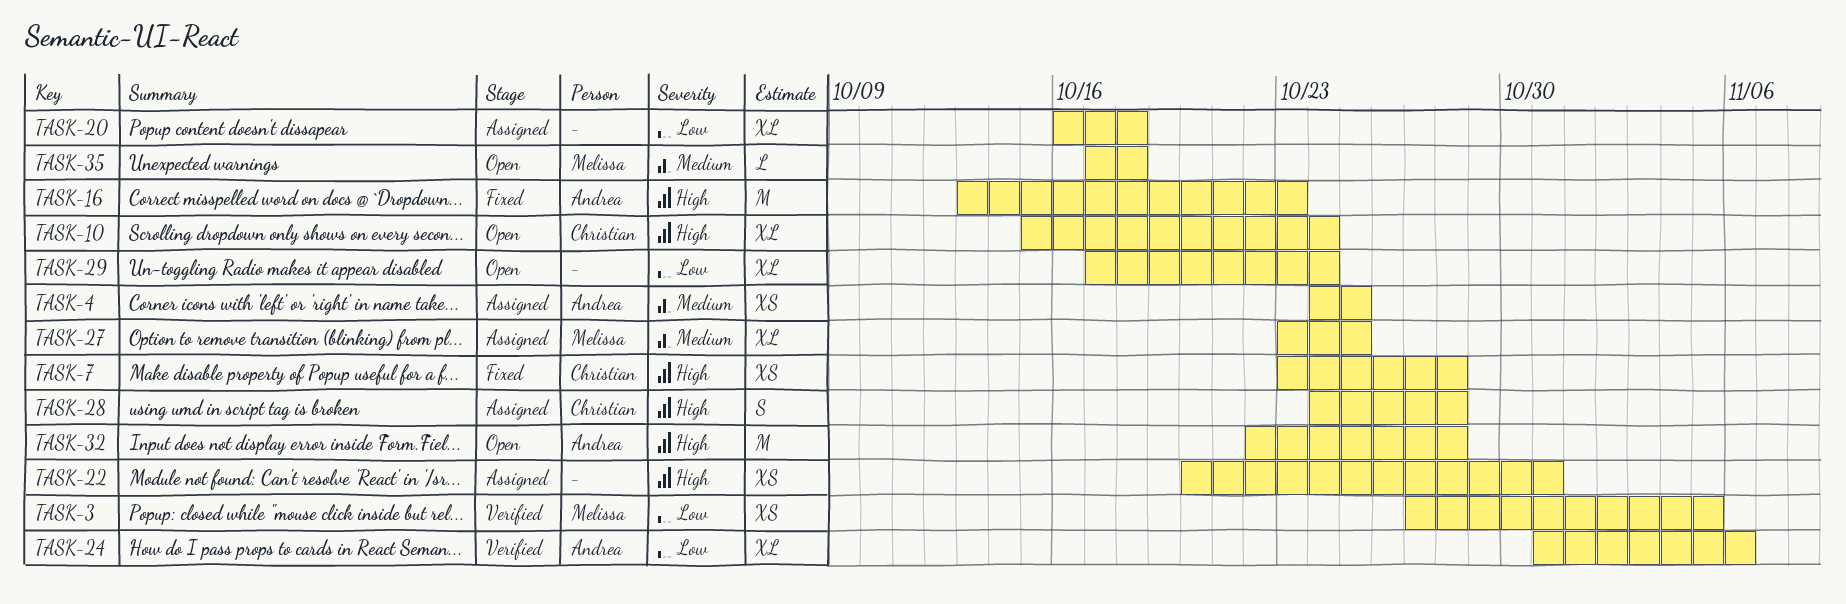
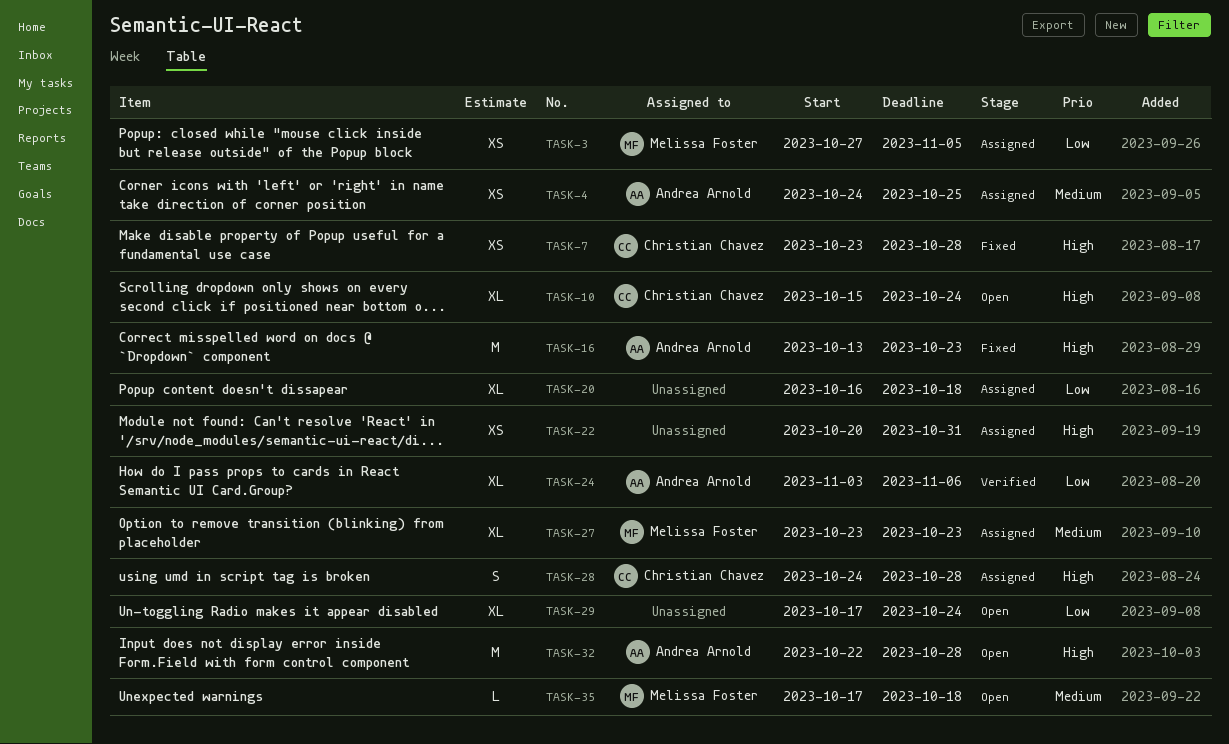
TASK-3, status: Verified -> Assigned
TASK-24, start: Oct 31 -> Nov 3
TASK-27, due: Oct 25 -> Oct 23

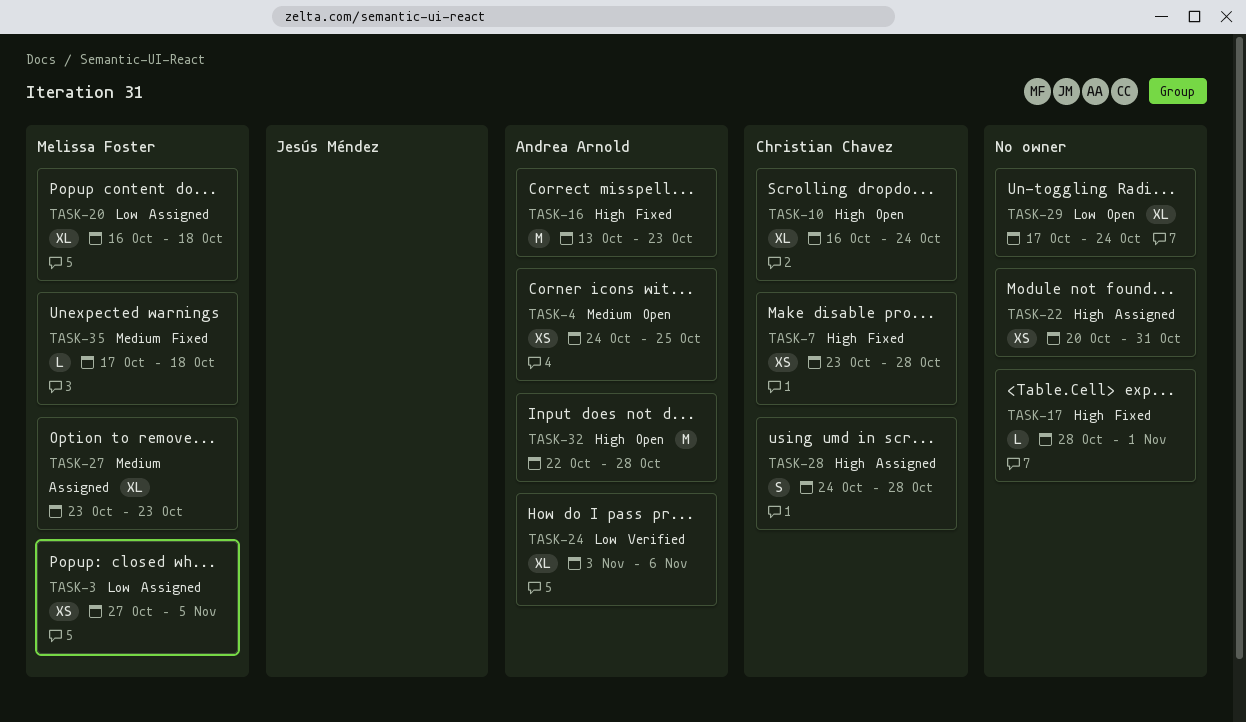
TASK-4, status: Assigned -> Open
TASK-10, start: Oct 15 -> Oct 16
TASK-17: none -> present
TASK-20, owner: none -> Melissa Foster
TASK-35, status: Open -> Fixed

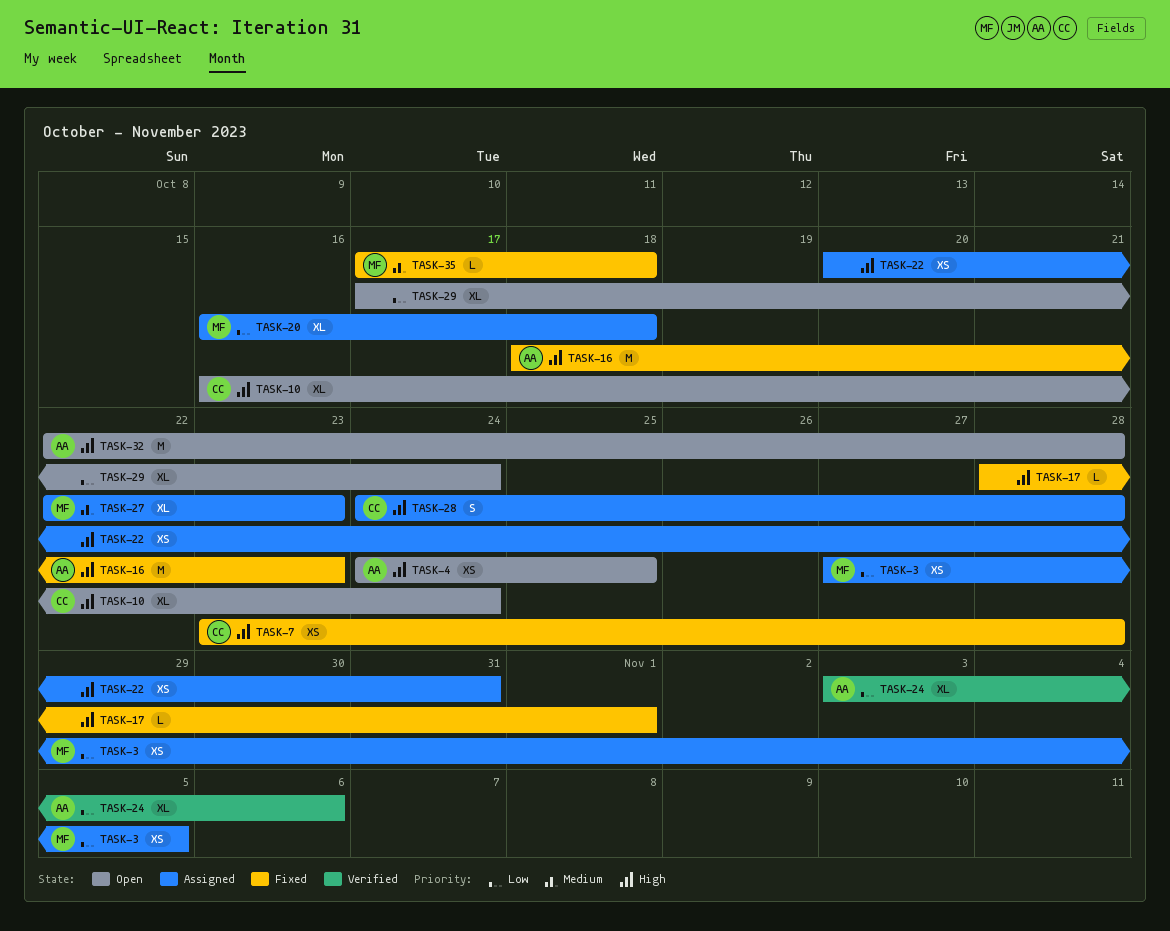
TASK-4, priority: Medium -> High
TASK-16, start: Oct 13 -> Oct 18
TASK-27, start: Oct 23 -> Oct 22

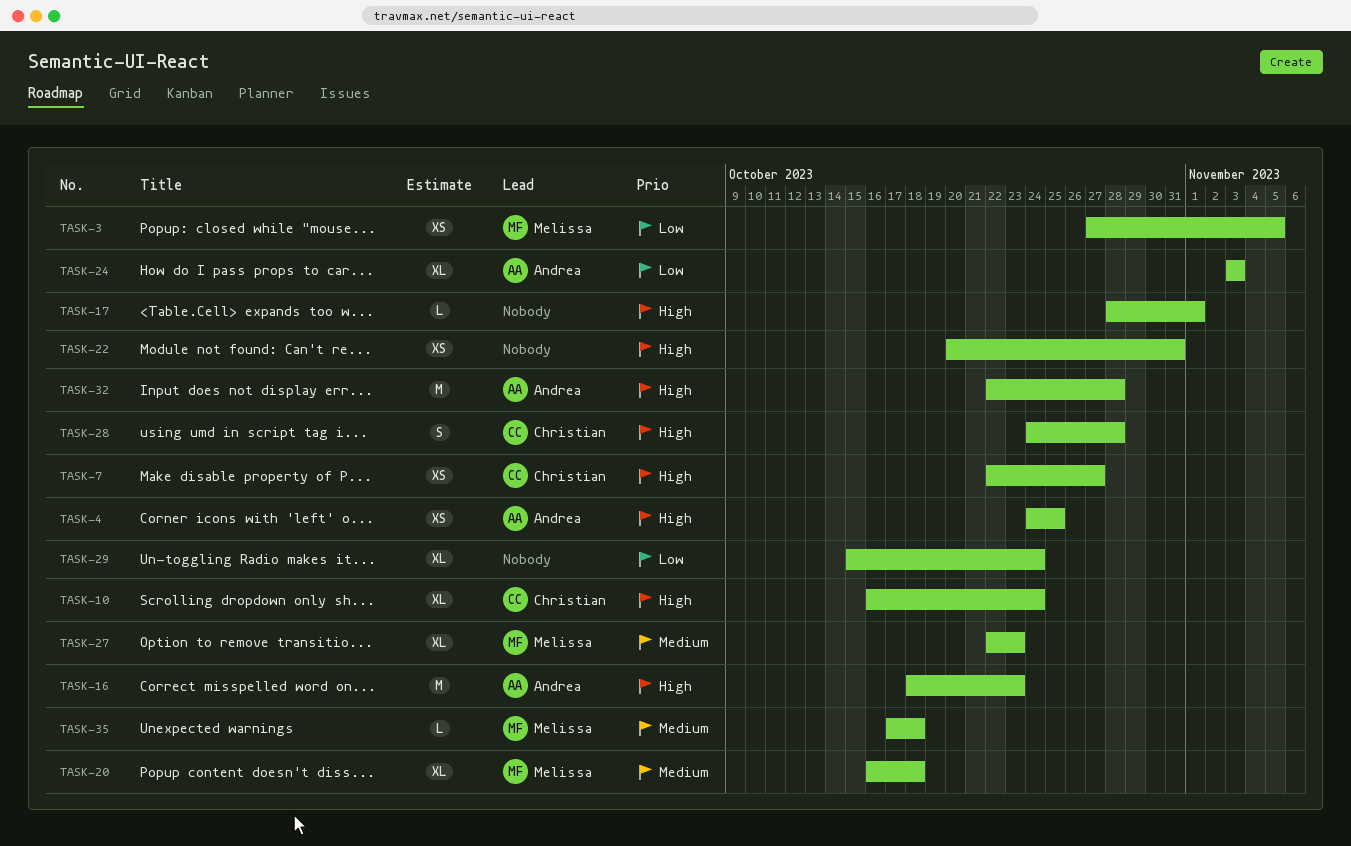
TASK-7, start: Oct 23 -> Oct 22
TASK-7, due: Oct 28 -> Oct 27
TASK-20, priority: Low -> Medium
TASK-24, due: Nov 6 -> Nov 3
TASK-29, start: Oct 17 -> Oct 15

